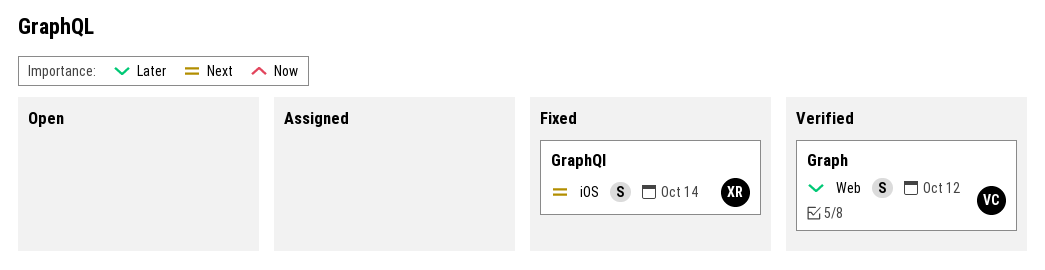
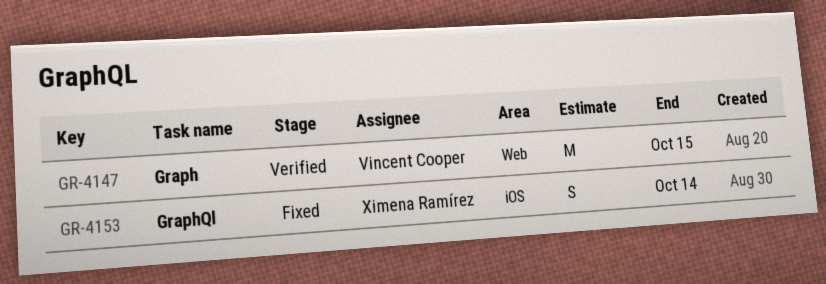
Graph, estimate: S -> M
Graph, due: Oct 12 -> Oct 15

